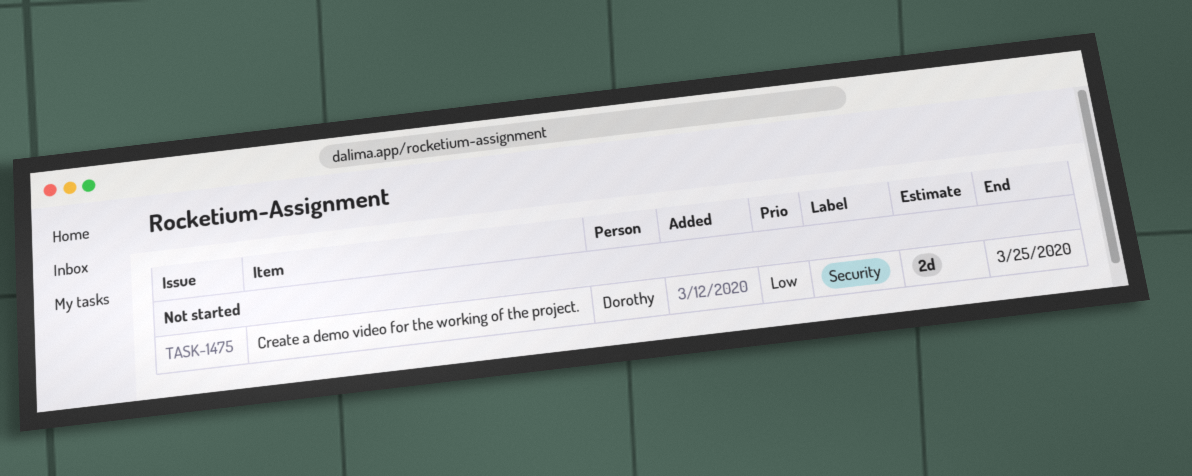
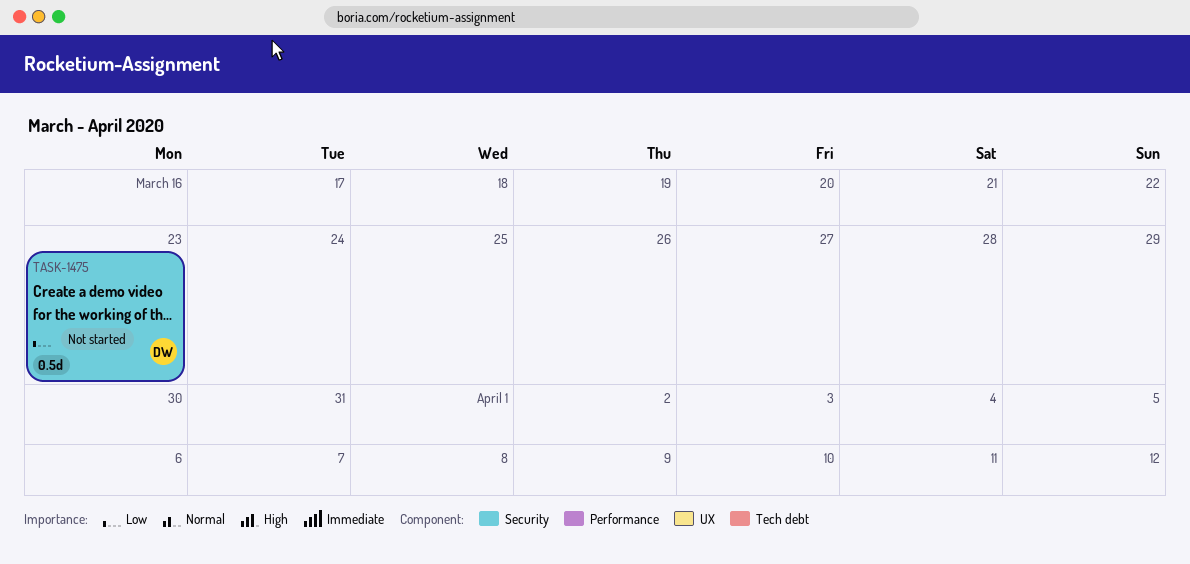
TASK-1475, estimate: 2d -> 0.5d
TASK-1475, due: Mar 25 -> Mar 23

